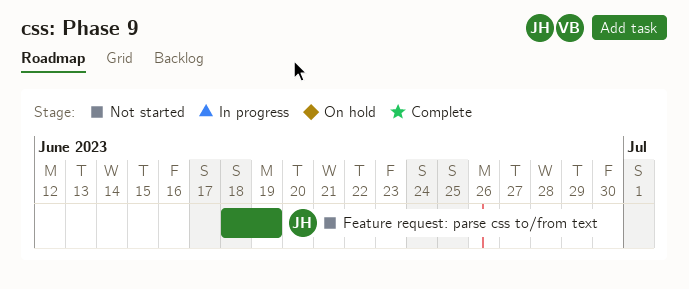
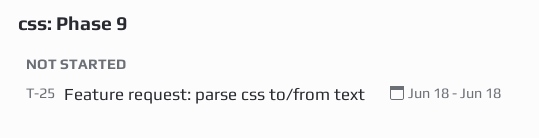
Feature request: parse css to/from text, due: Jun 19 -> Jun 18

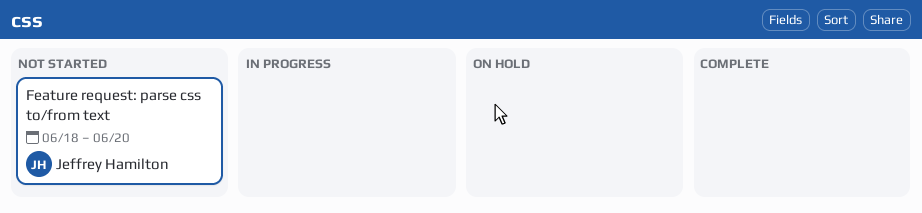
Feature request: parse css to/from text, due: Jun 18 -> Jun 20

